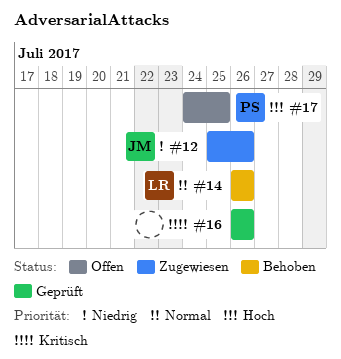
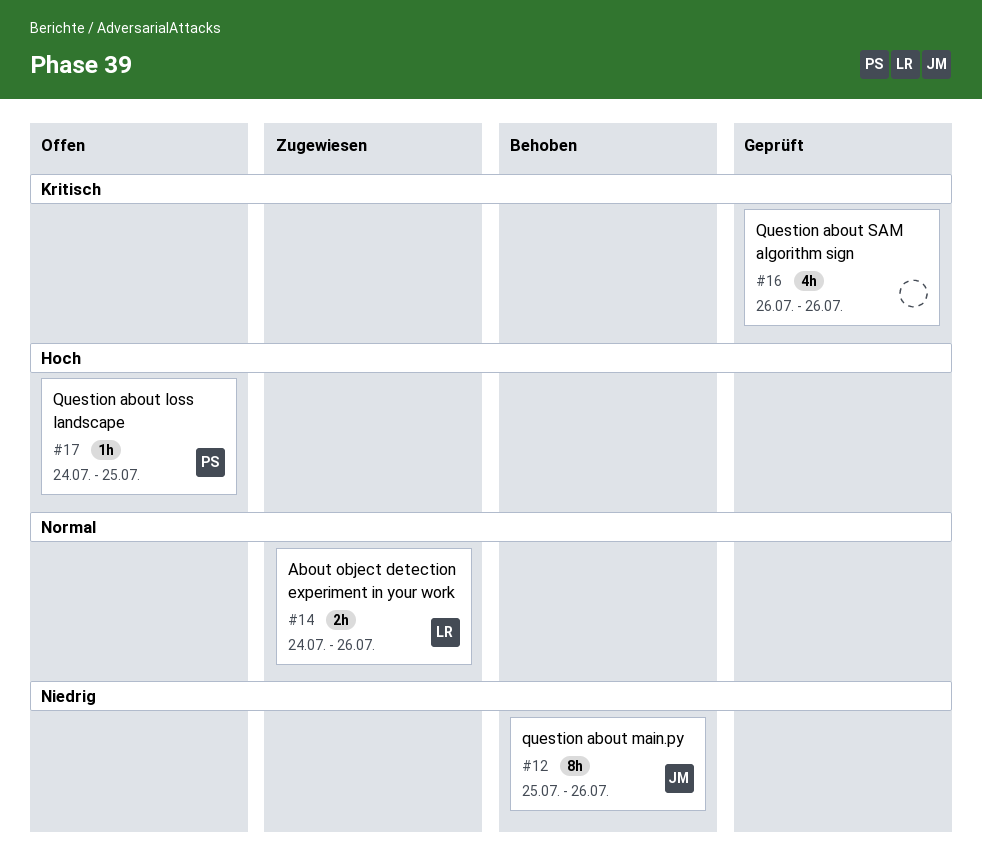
#12, status: Zugewiesen -> Behoben
#14, status: Behoben -> Zugewiesen
#14, start: Jul 26 -> Jul 24

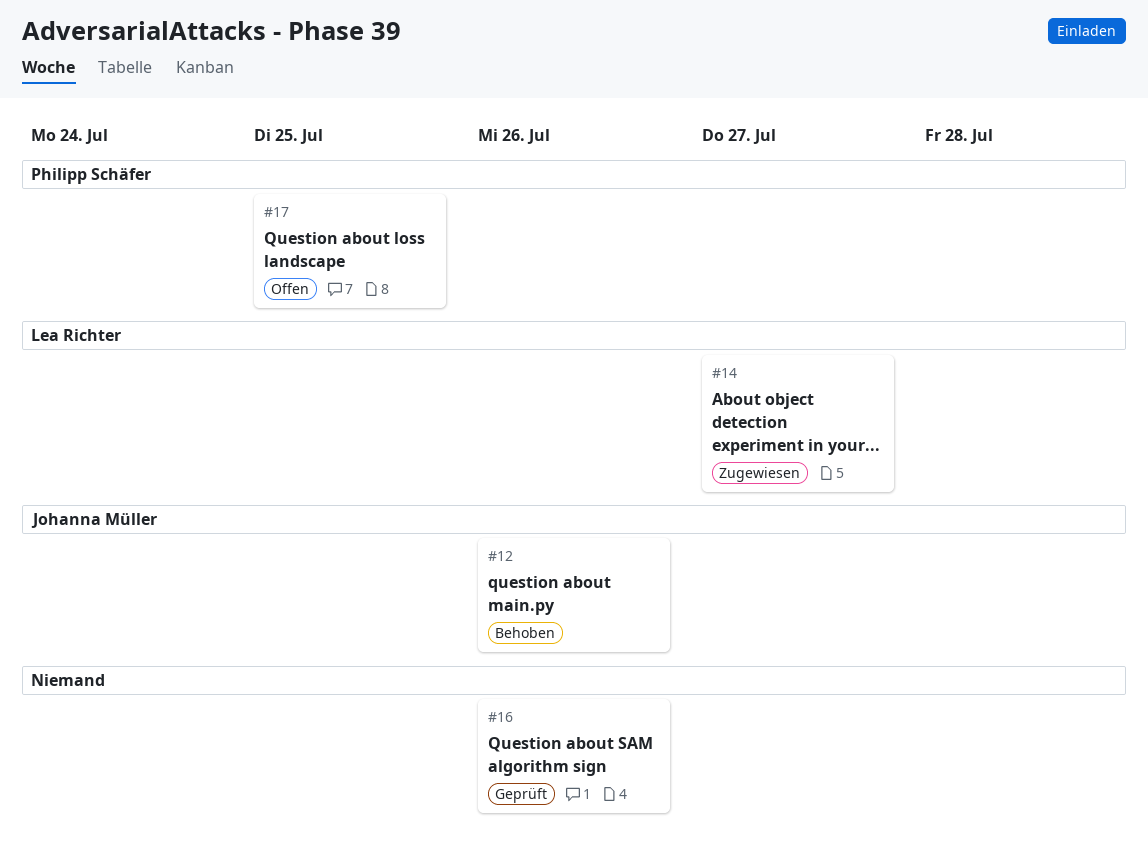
#14, due: Jul 26 -> Jul 27

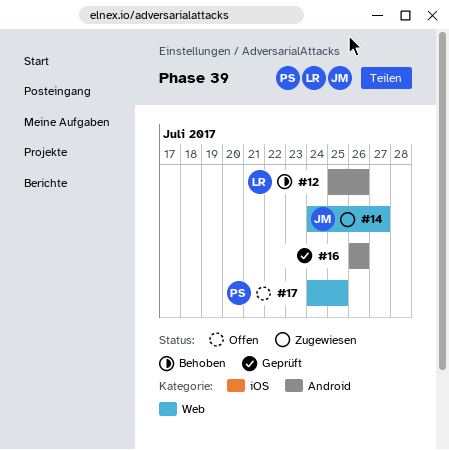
#12, owner: Johanna Müller -> Lea Richter
#14, owner: Lea Richter -> Johanna Müller

